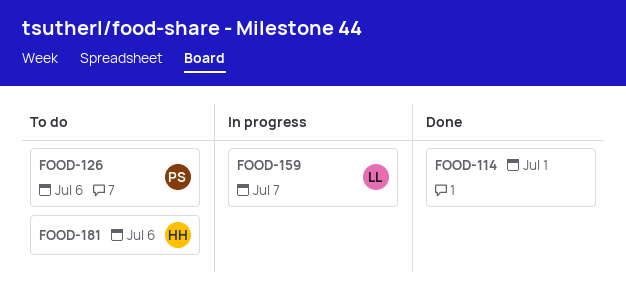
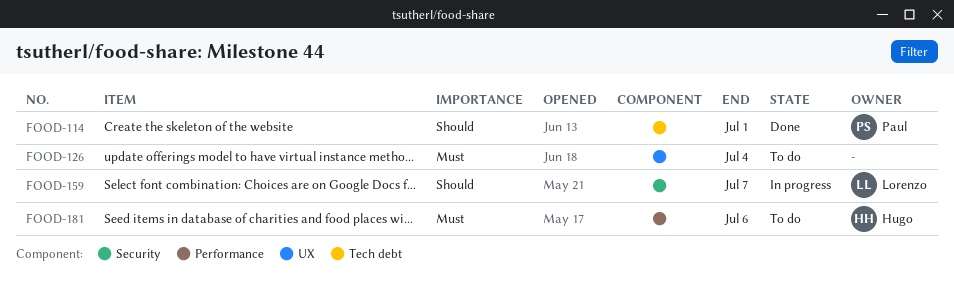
FOOD-114, owner: none -> Paul
FOOD-126, owner: Paul -> none
FOOD-126, due: Jul 6 -> Jul 4

